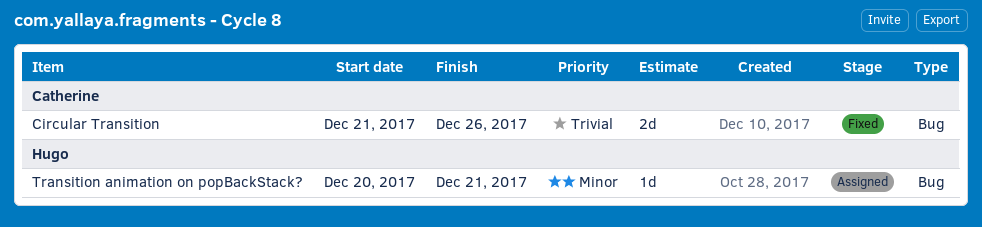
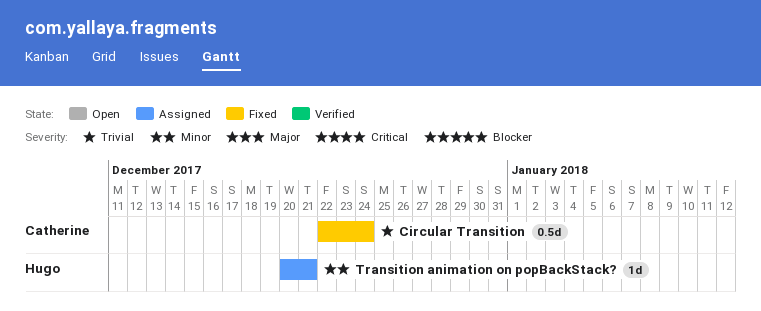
Circular Transition, estimate: 2d -> 0.5d
Circular Transition, start: Dec 21 -> Dec 22
Circular Transition, due: Dec 26 -> Dec 24

